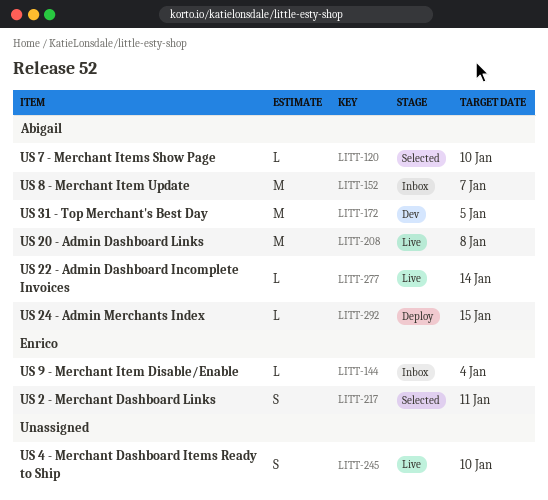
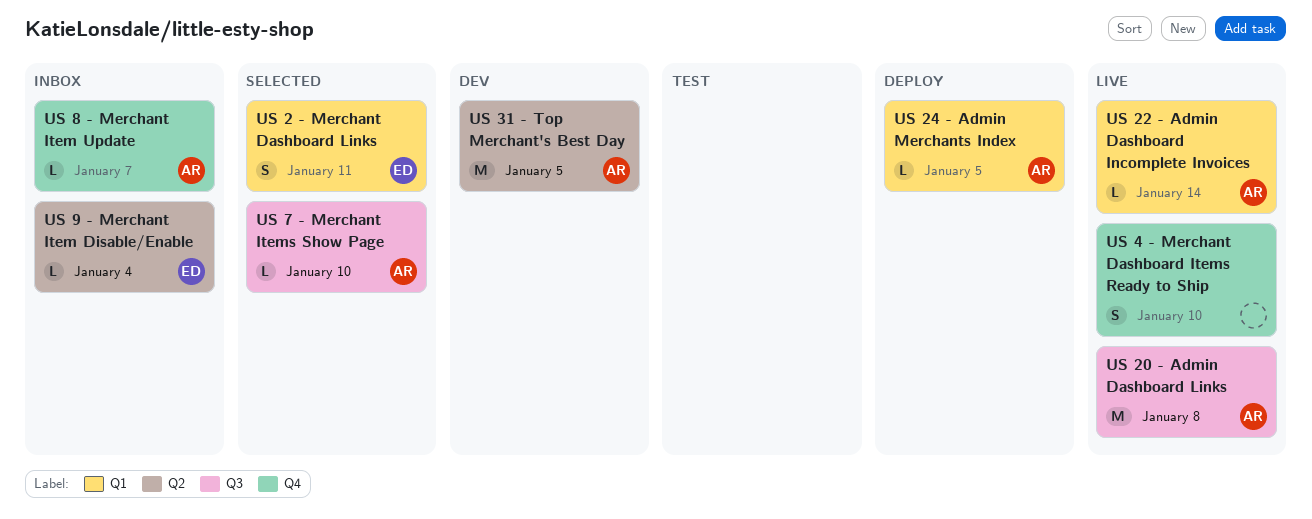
US 24 - Admin Merchants Index, due: Jan 15 -> Jan 5
US 8 - Merchant Item Update, estimate: M -> L

